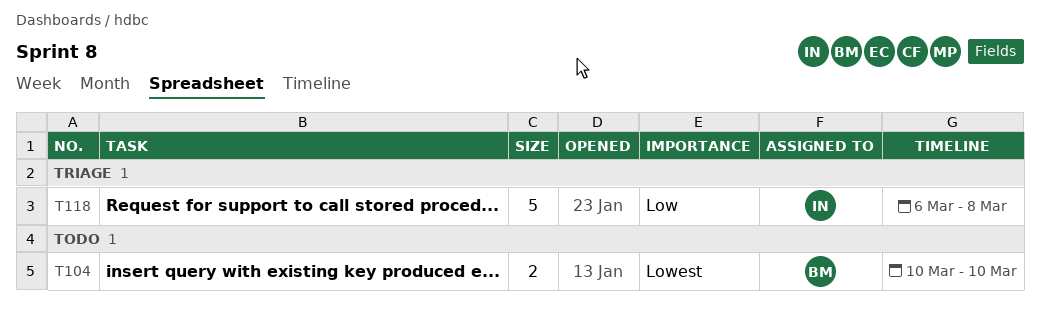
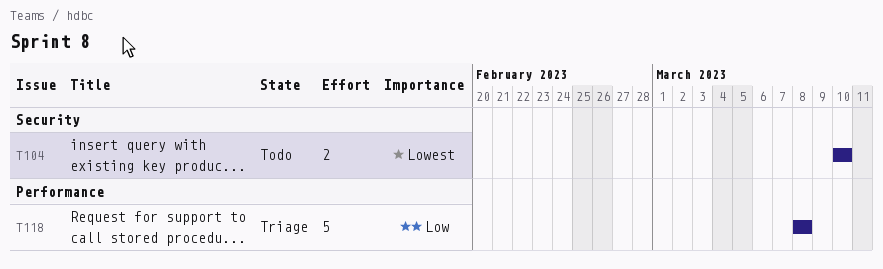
T118, start: Mar 6 -> Mar 8

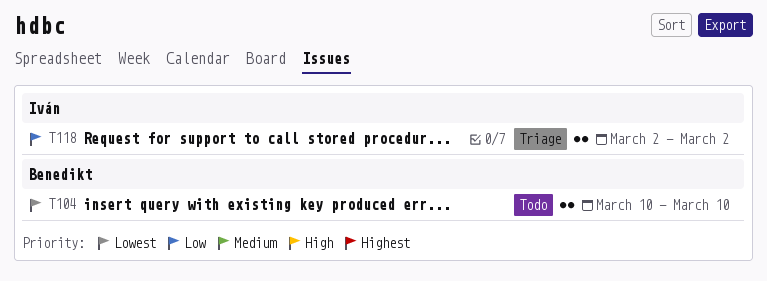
T118, estimate: 5 -> 2
T118, start: Mar 8 -> Mar 2
T118, due: Mar 8 -> Mar 2

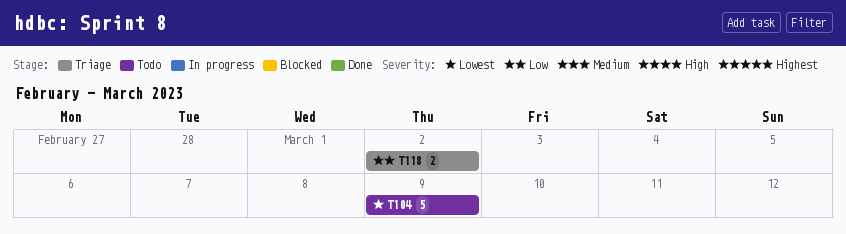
T104, estimate: 2 -> 5
T104, start: Mar 10 -> Mar 9
T104, due: Mar 10 -> Mar 9

